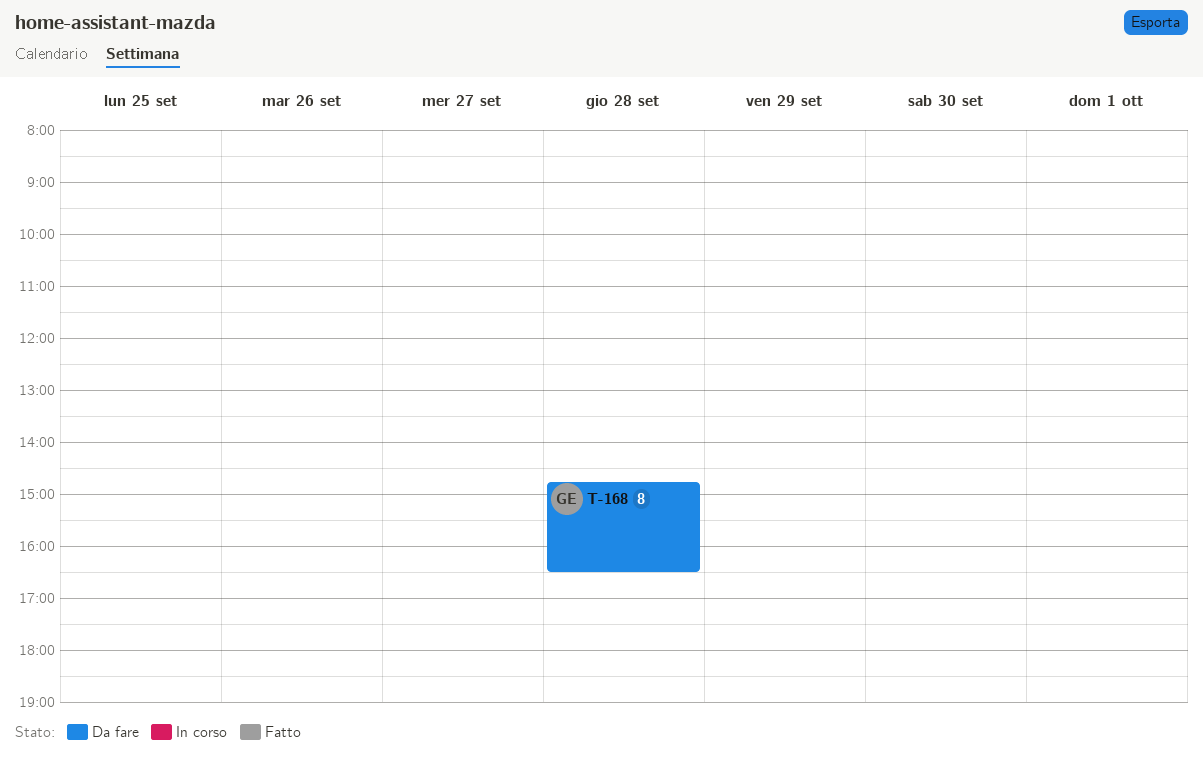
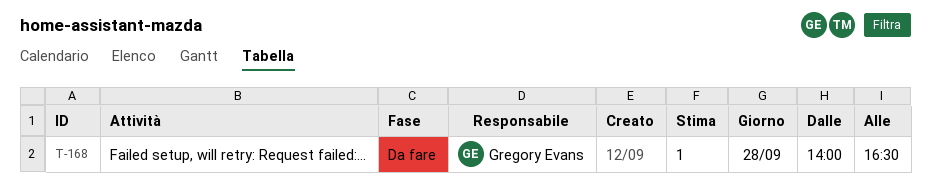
T-168, estimate: 8 -> 1
T-168, begins: 14:45 -> 14:00

